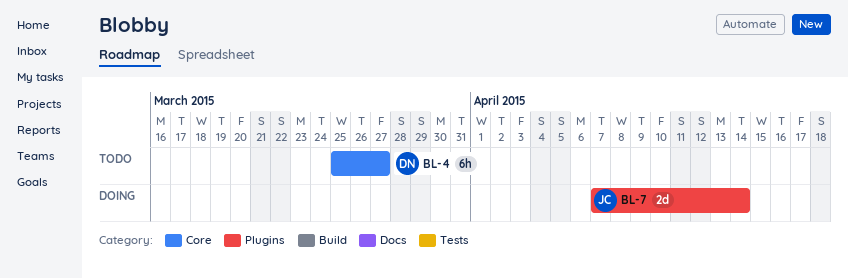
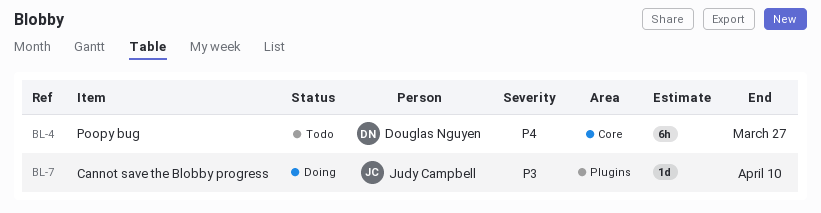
BL-7, estimate: 2d -> 1d
BL-7, due: Apr 14 -> Apr 10

